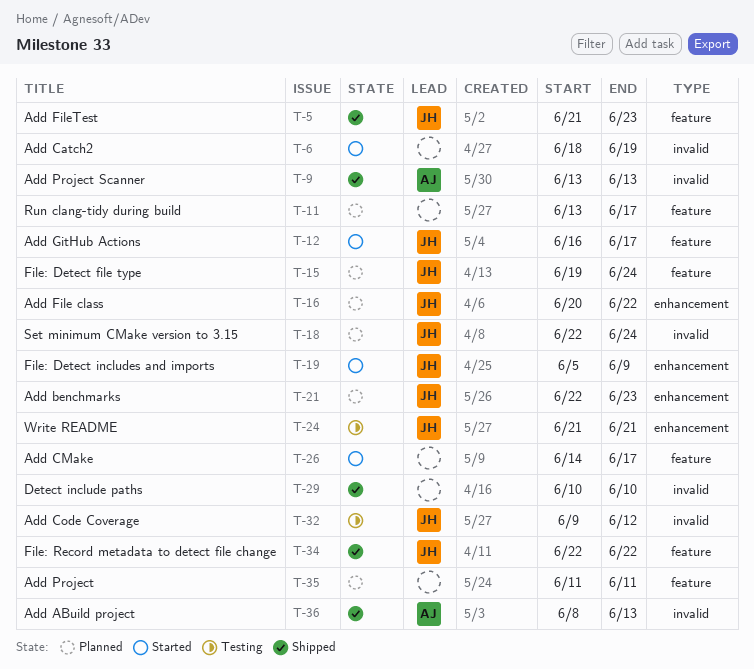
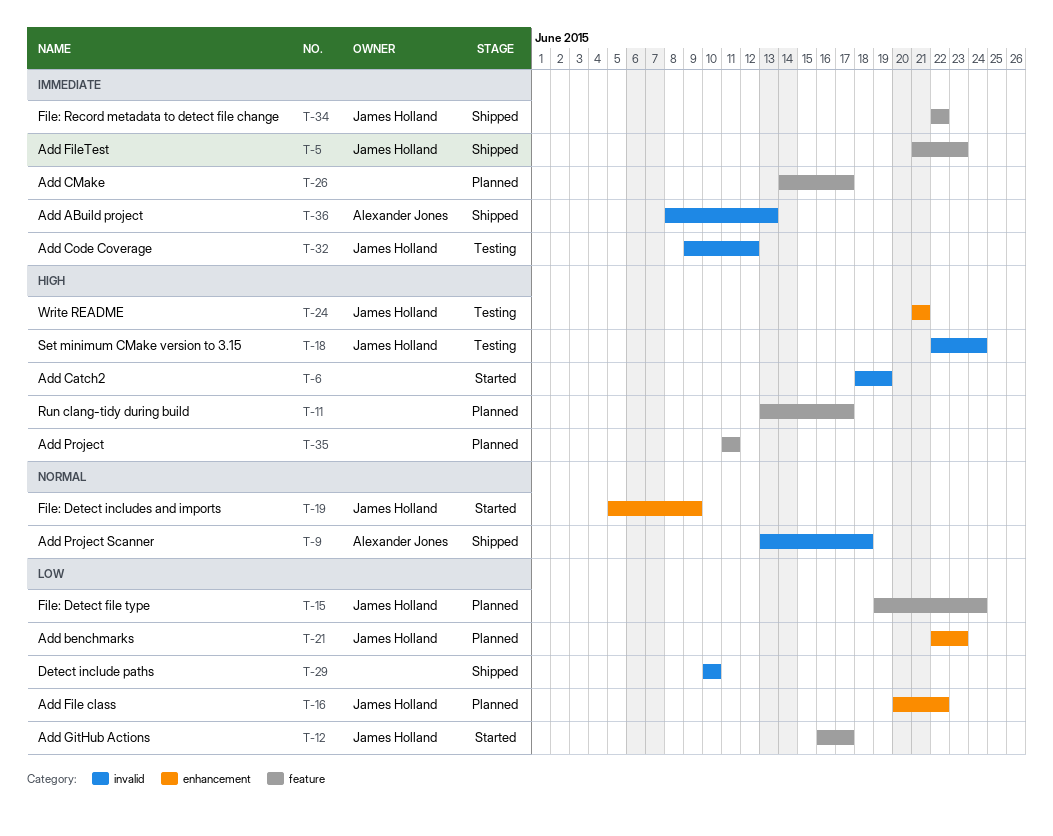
T-9, due: Jun 13 -> Jun 18
T-18, status: Planned -> Testing
T-26, status: Started -> Planned

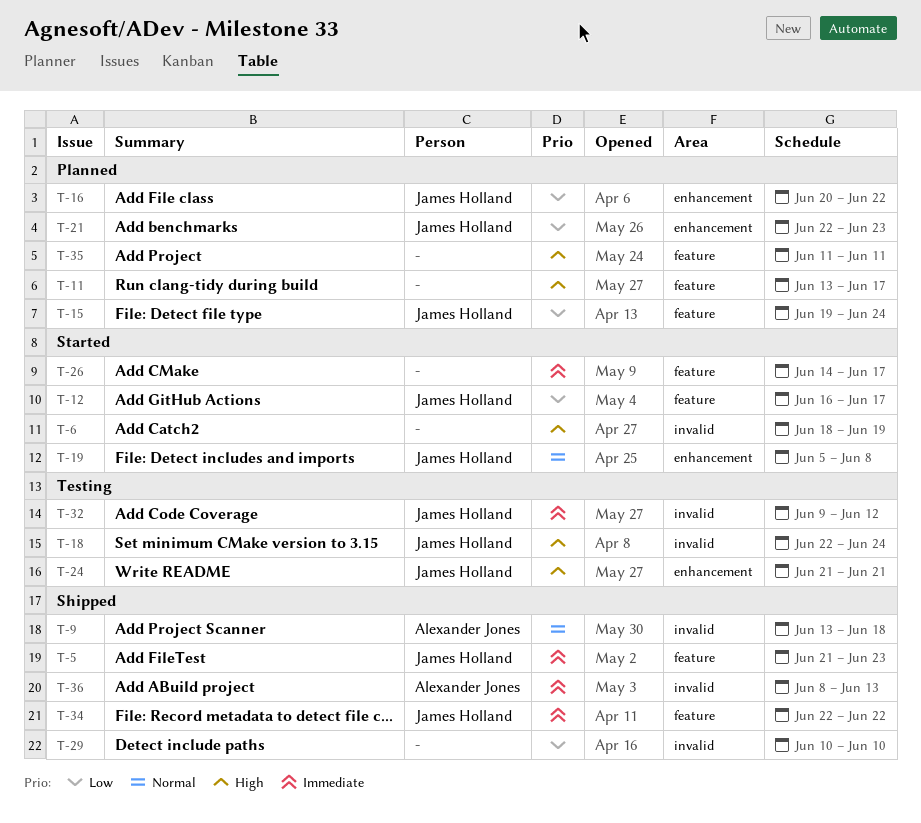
T-19, due: Jun 9 -> Jun 8
T-26, status: Planned -> Started

